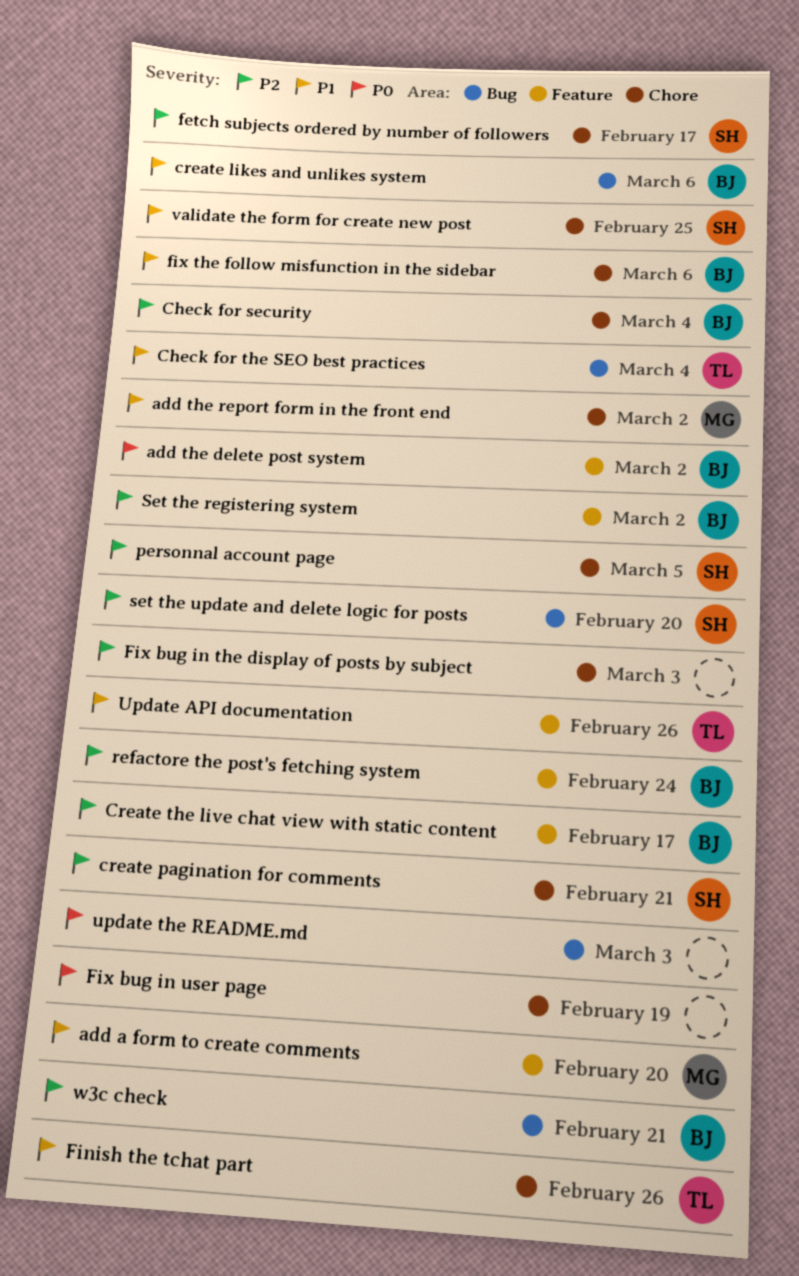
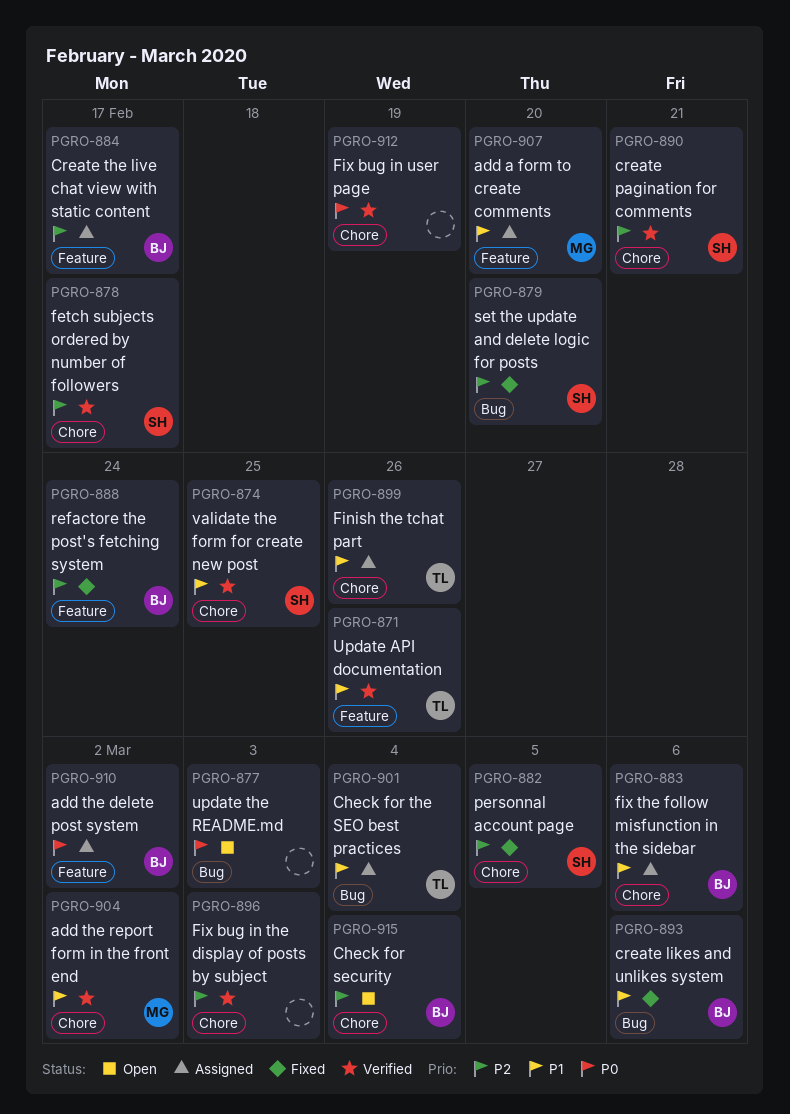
Set the registering system: present -> none
w3c check: present -> none

